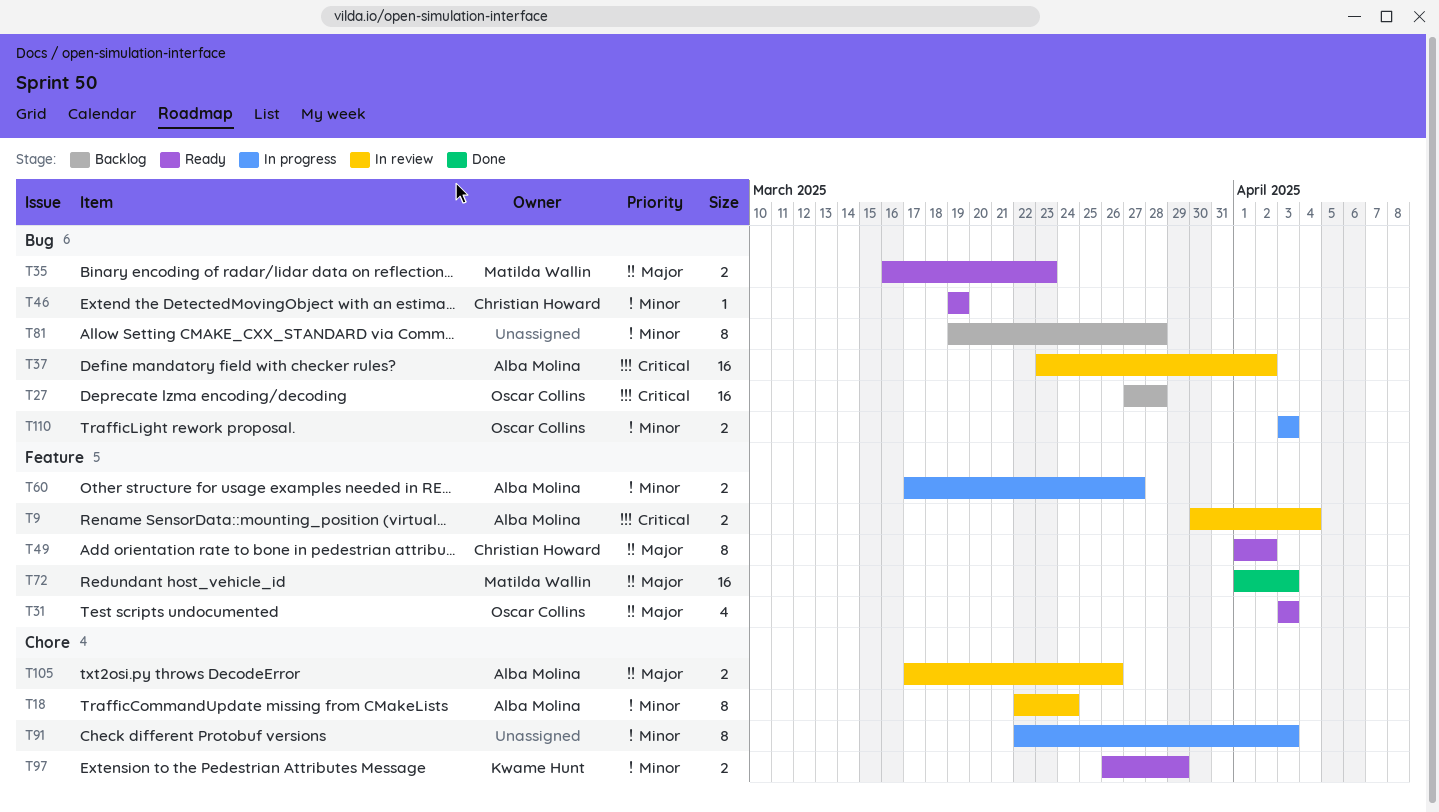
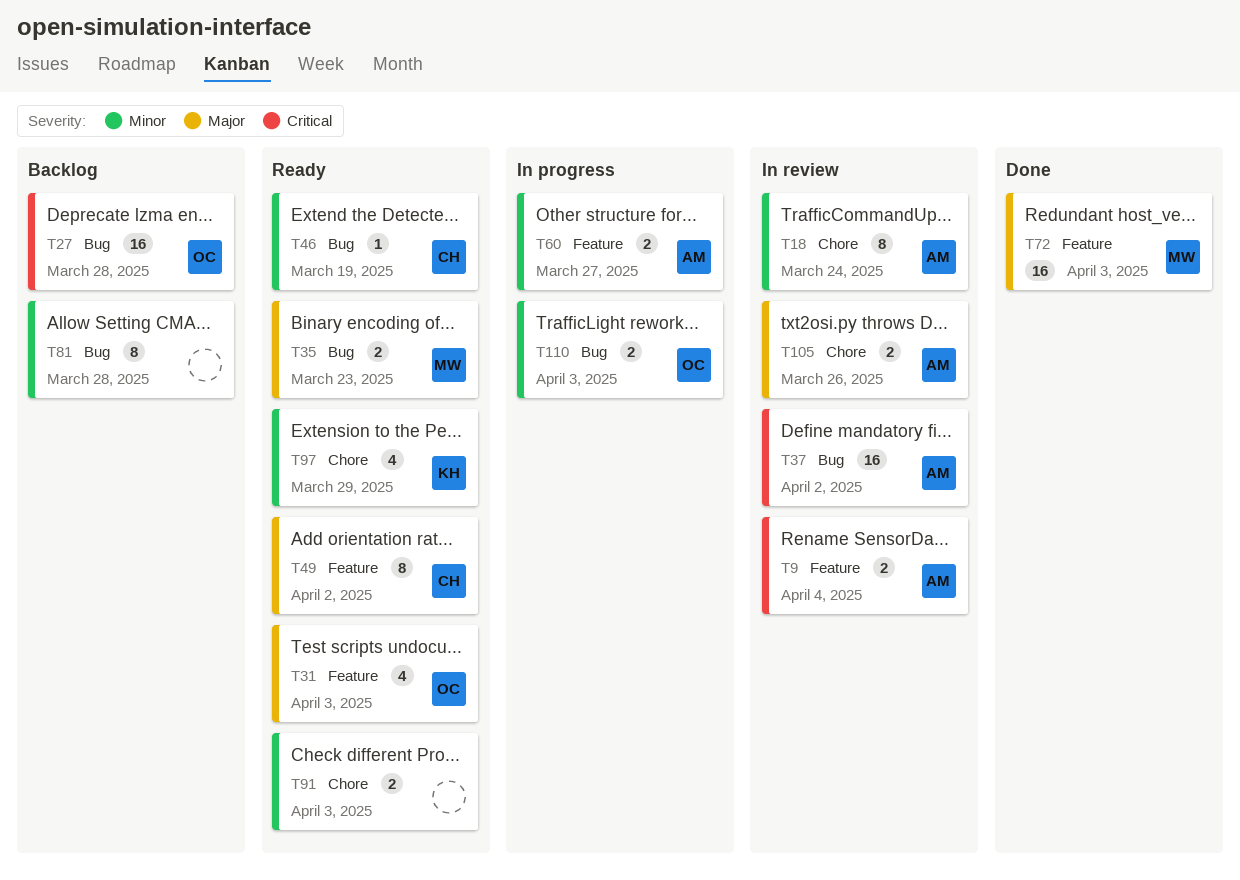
T91, status: In progress -> Ready
T91, estimate: 8 -> 2
T97, estimate: 2 -> 4

